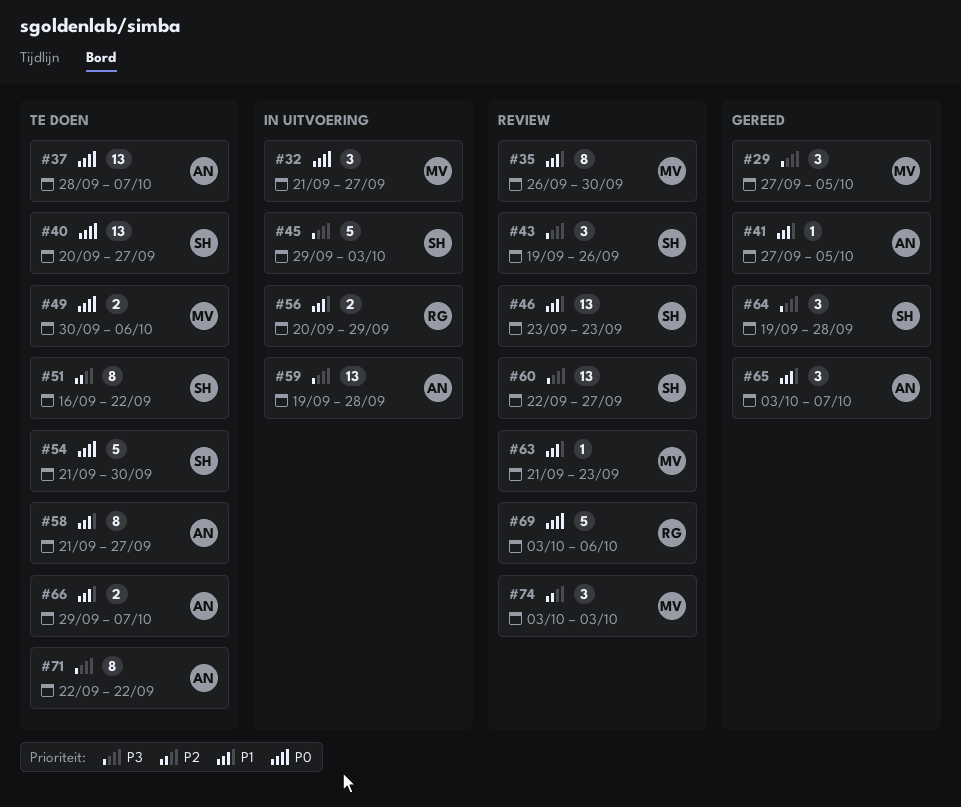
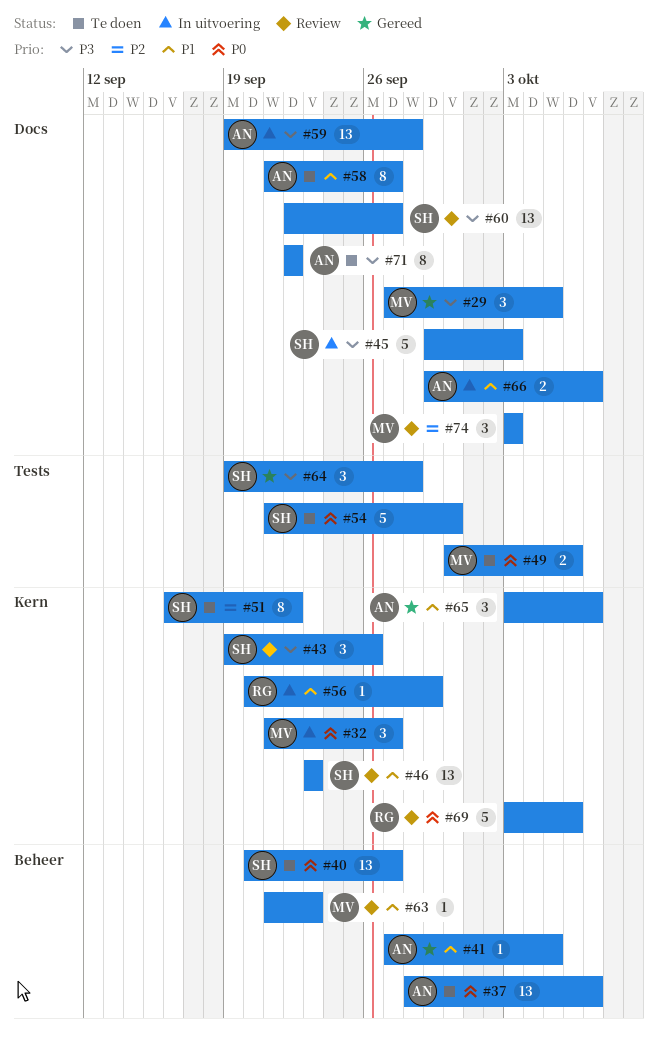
#35: present -> none
#56, estimate: 2 -> 1
#66, status: Te doen -> In uitvoering

